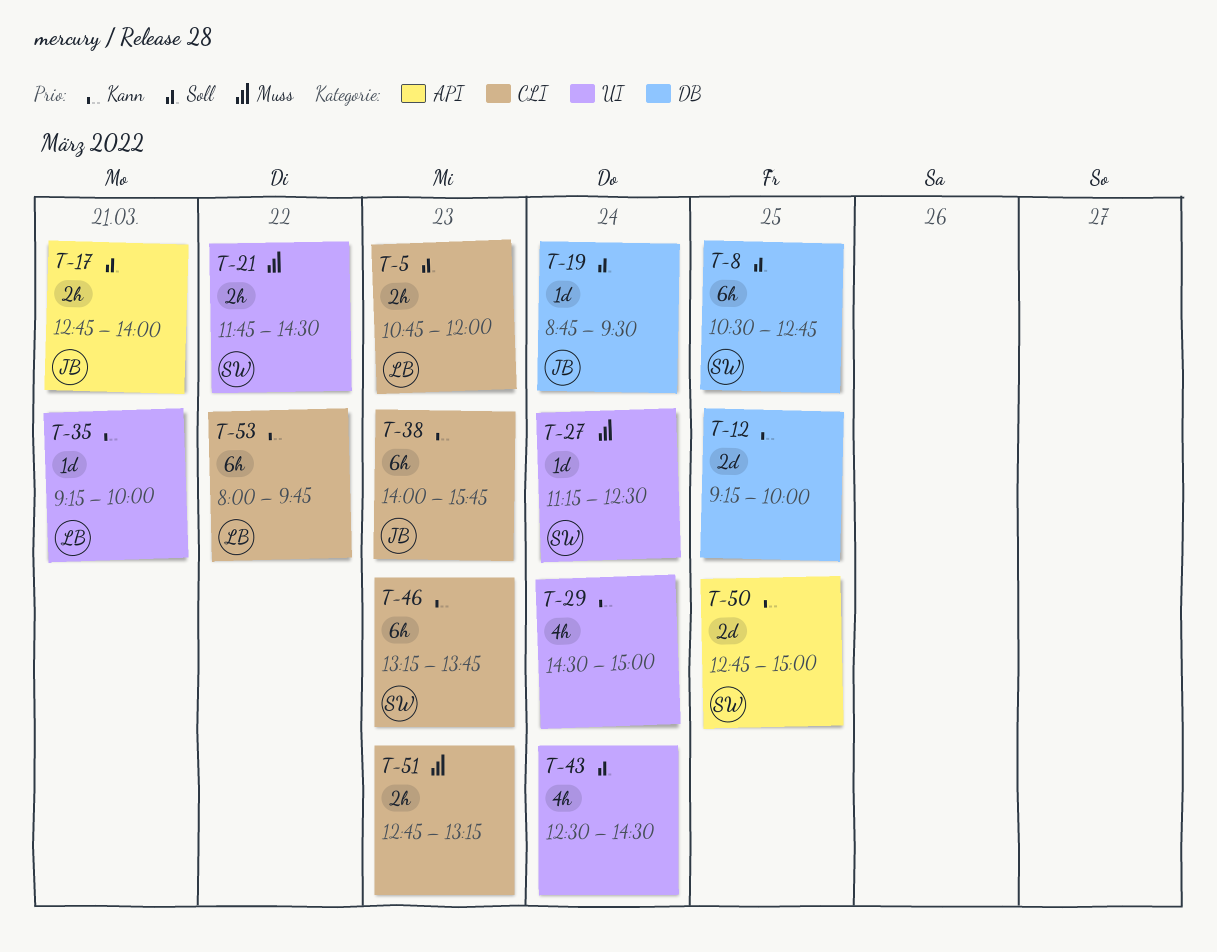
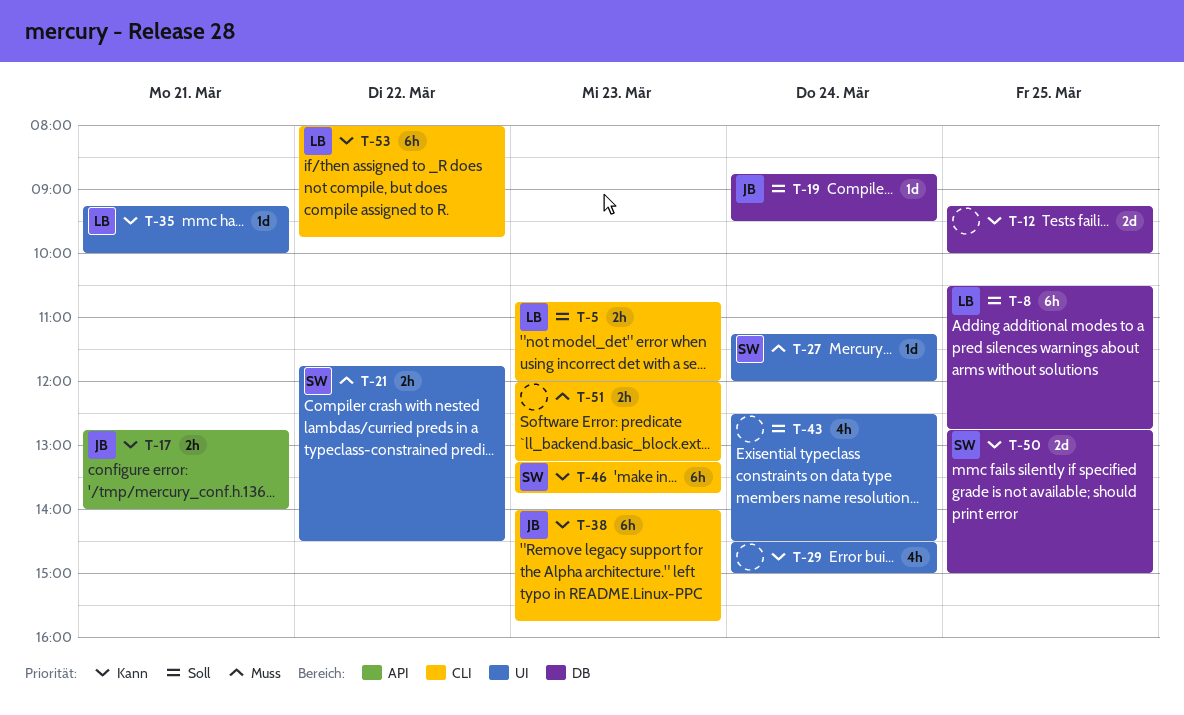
T-8, owner: SW -> LB
T-17, priority: Soll -> Kann
T-27, ends: 12:30 -> 12:00
T-50, label: API -> DB
T-51, begins: 12:45 -> 12:00

